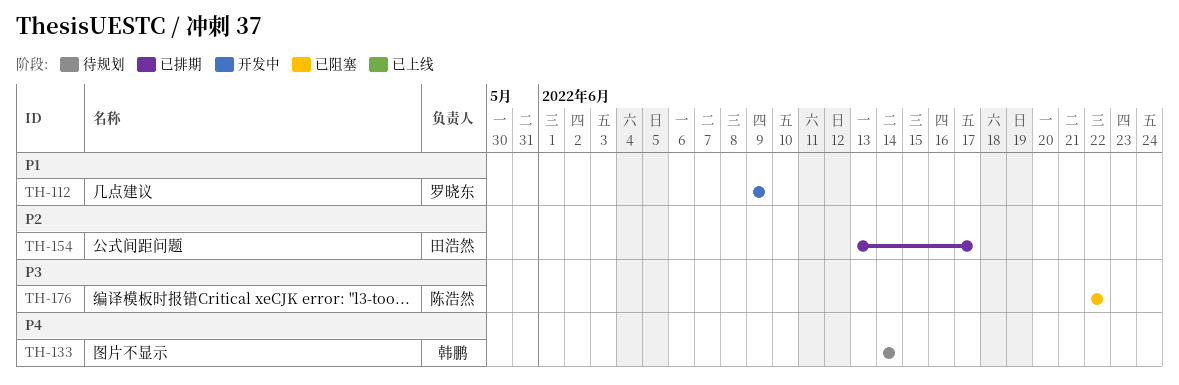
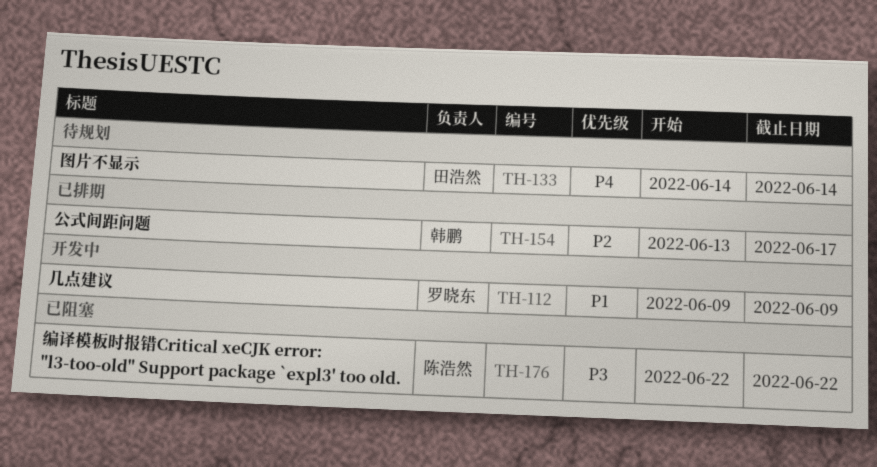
TH-133, owner: 韩鹏 -> 田浩然
TH-154, owner: 田浩然 -> 韩鹏

